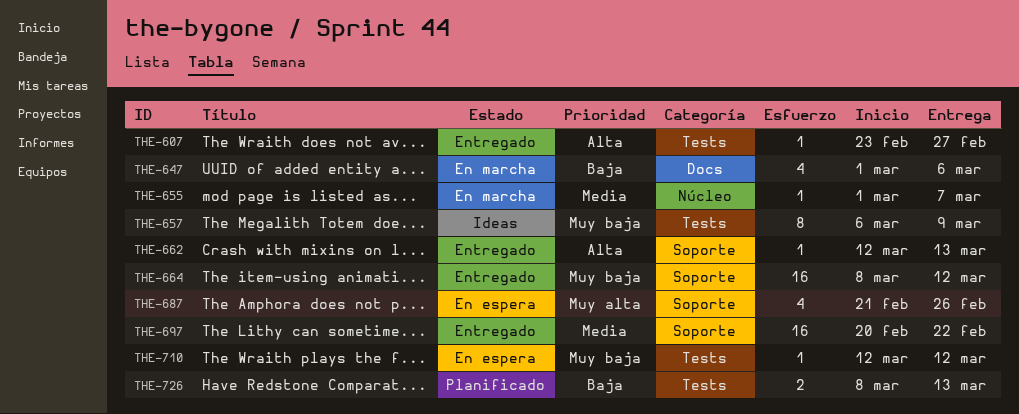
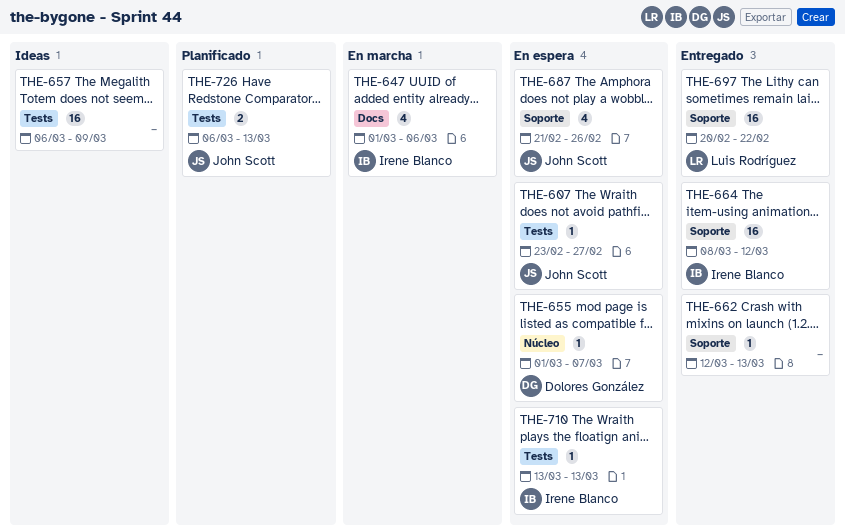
THE-607, status: Entregado -> En espera
THE-655, status: En marcha -> En espera
THE-657, estimate: 8 -> 16
THE-710, start: Mar 12 -> Mar 13
THE-710, due: Mar 12 -> Mar 13
THE-726, start: Mar 8 -> Mar 6

